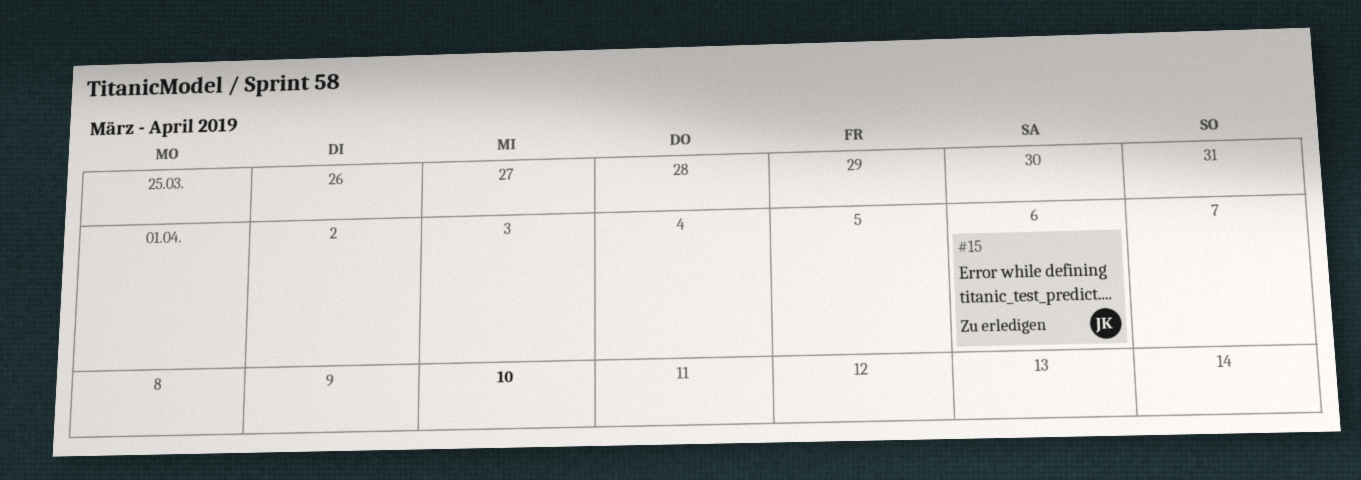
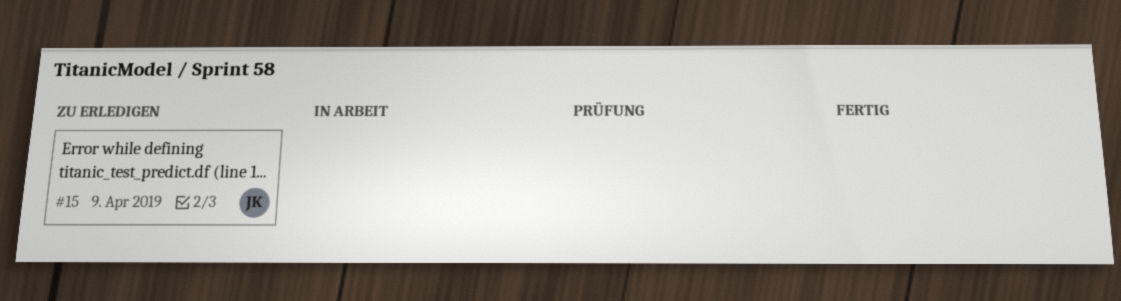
#15, due: Apr 6 -> Apr 9

